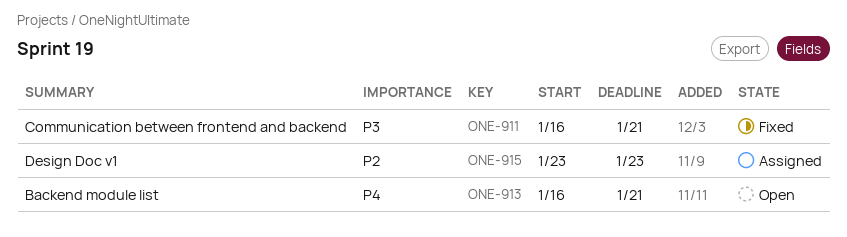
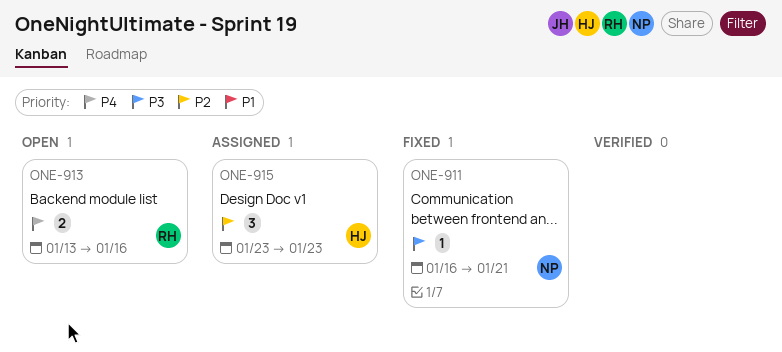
ONE-913, start: Jan 16 -> Jan 13
ONE-913, due: Jan 21 -> Jan 16

